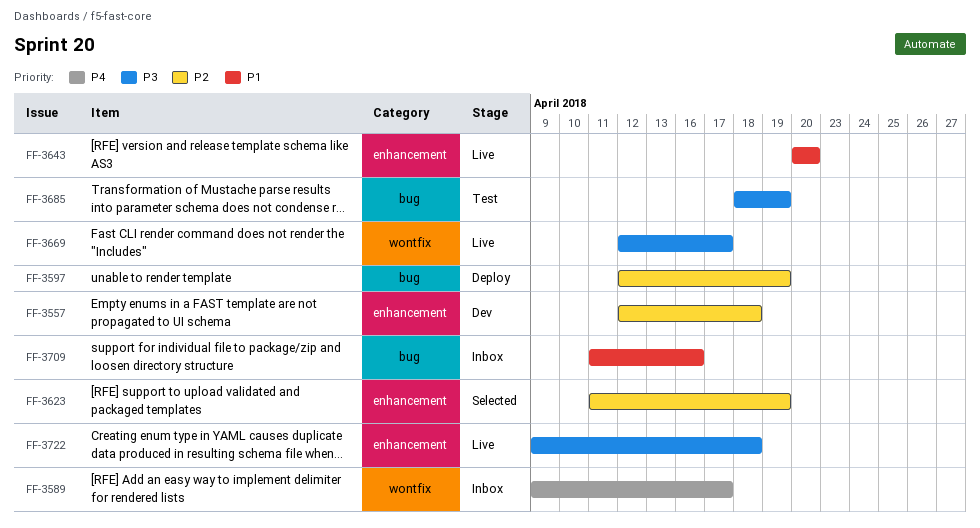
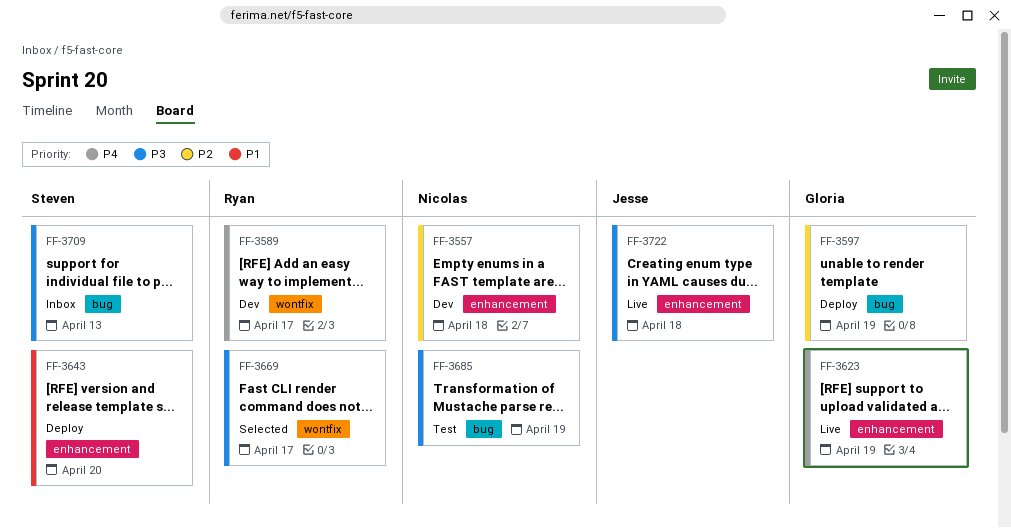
FF-3589, status: Inbox -> Dev
FF-3623, status: Selected -> Live
FF-3623, priority: P2 -> P4
FF-3643, status: Live -> Deploy
FF-3669, status: Live -> Selected
FF-3709, priority: P1 -> P3
FF-3709, due: Apr 16 -> Apr 13

